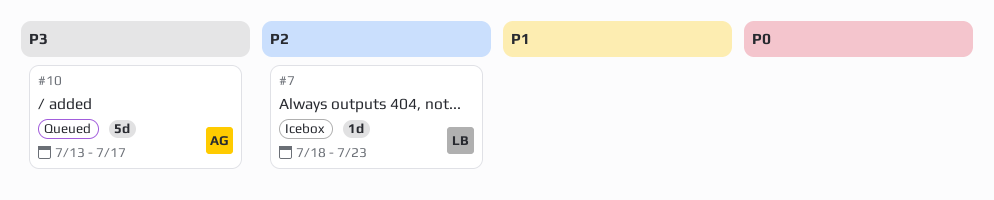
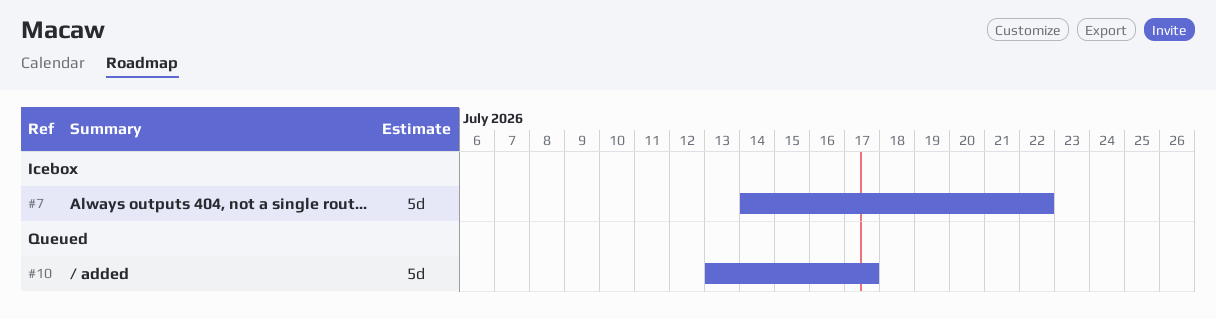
#7, estimate: 1d -> 5d
#7, start: Jul 18 -> Jul 14
#7, due: Jul 23 -> Jul 22

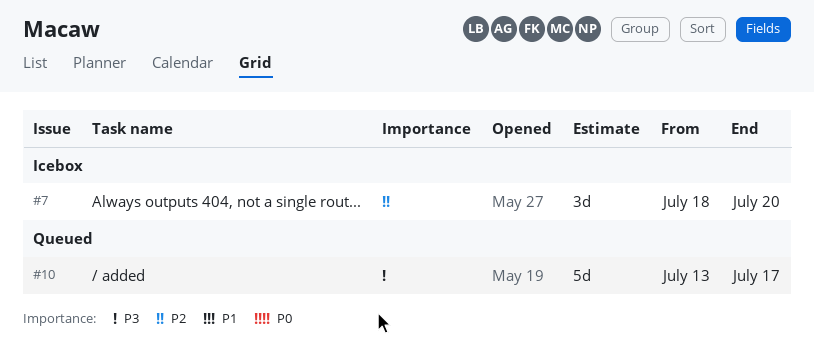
#7, estimate: 5d -> 3d
#7, start: Jul 14 -> Jul 18
#7, due: Jul 22 -> Jul 20

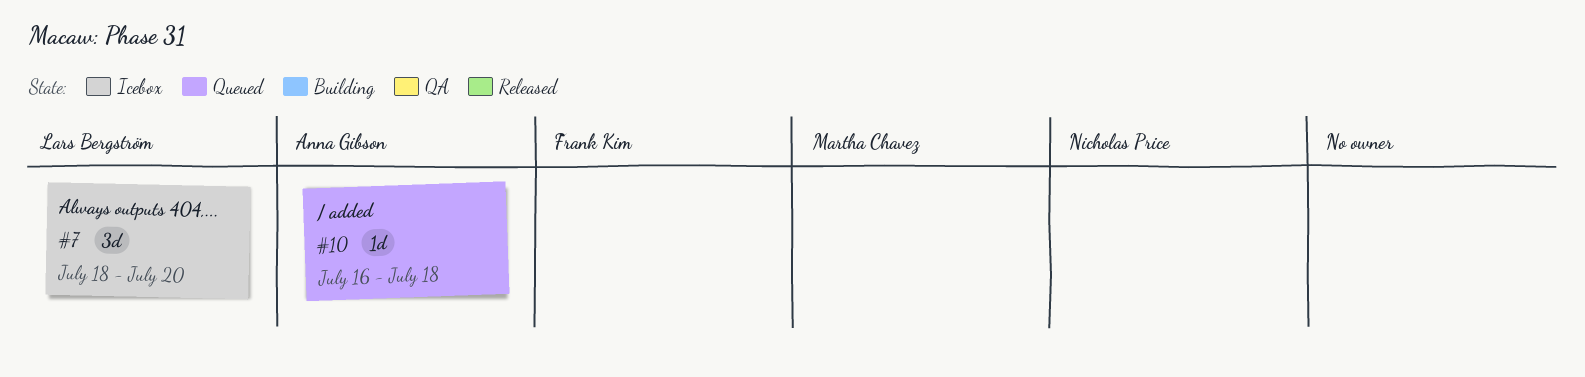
#10, estimate: 5d -> 1d
#10, start: Jul 13 -> Jul 16
#10, due: Jul 17 -> Jul 18

